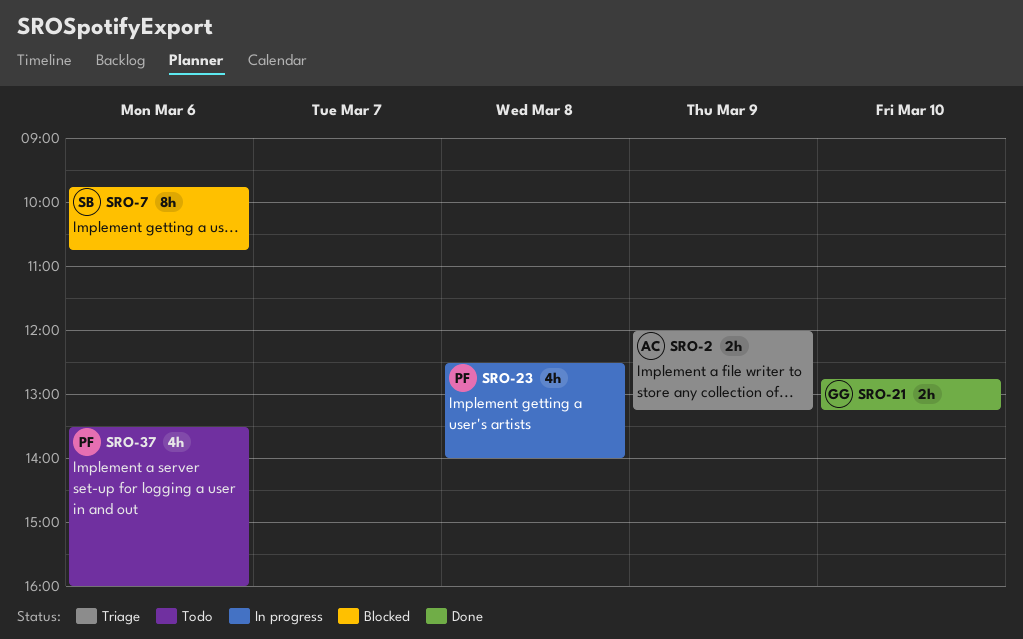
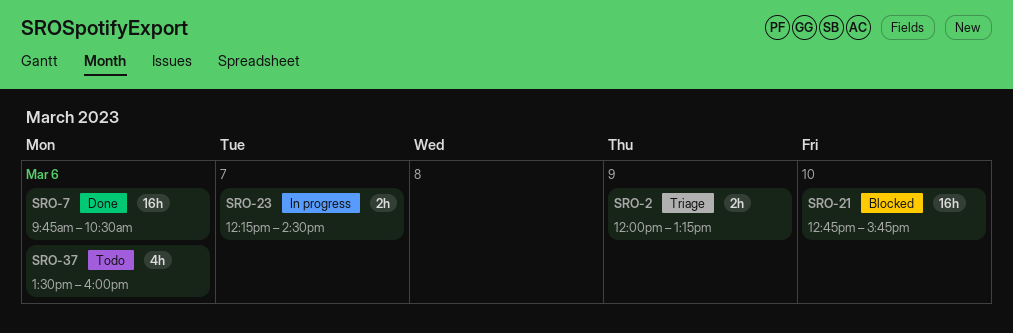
SRO-7, status: Blocked -> Done
SRO-7, estimate: 8h -> 16h
SRO-7, ends: 10:45 -> 10:30
SRO-21, status: Done -> Blocked
SRO-21, estimate: 2h -> 16h
SRO-21, ends: 13:15 -> 15:45
SRO-23, estimate: 4h -> 2h
SRO-23, day: Mar 8 -> Mar 7
SRO-23, begins: 12:30 -> 12:15
SRO-23, ends: 14:00 -> 14:30

